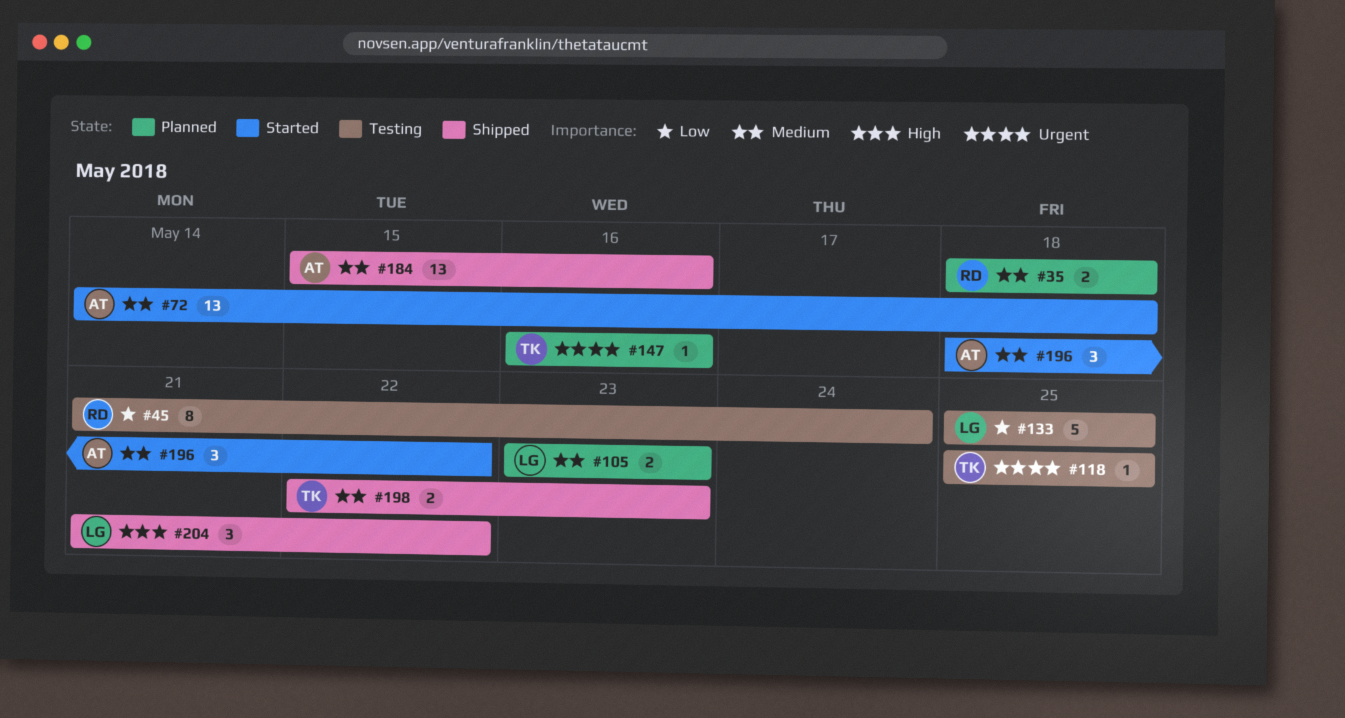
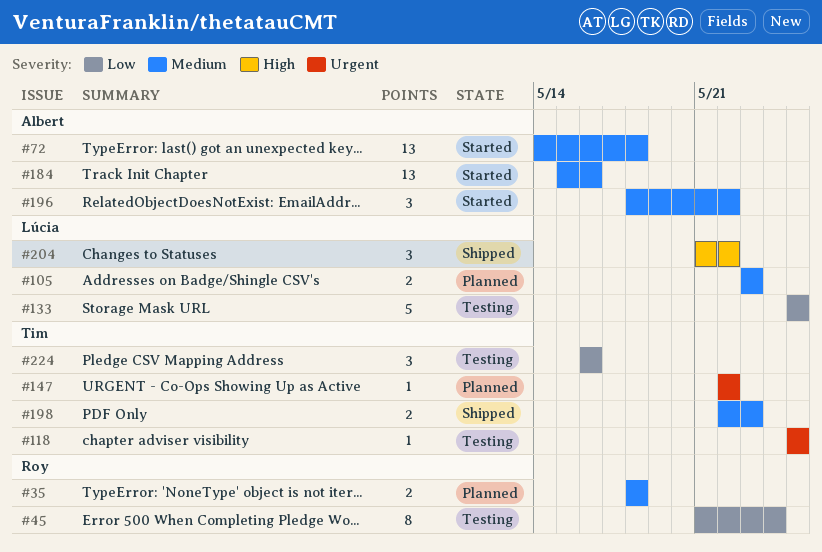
#147, start: May 16 -> May 22
#147, due: May 16 -> May 22
#184, status: Shipped -> Started
#224: none -> present

